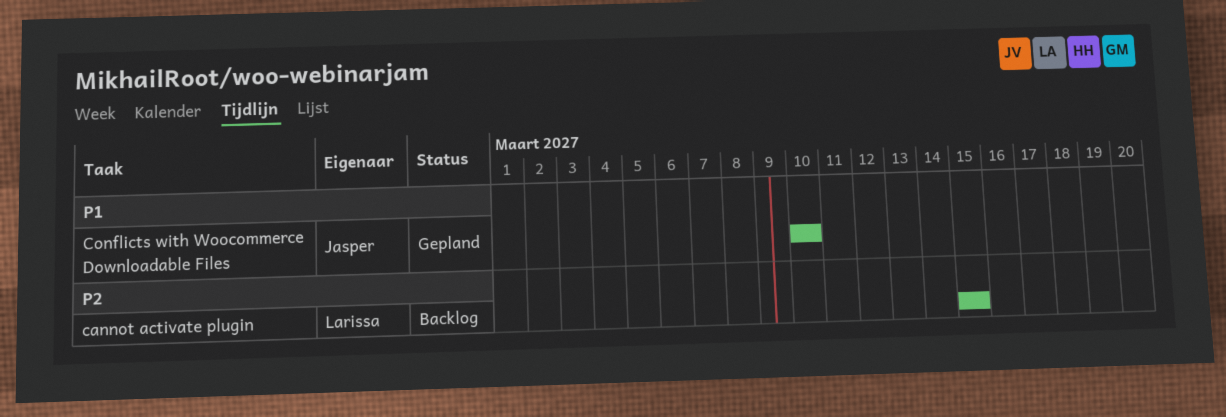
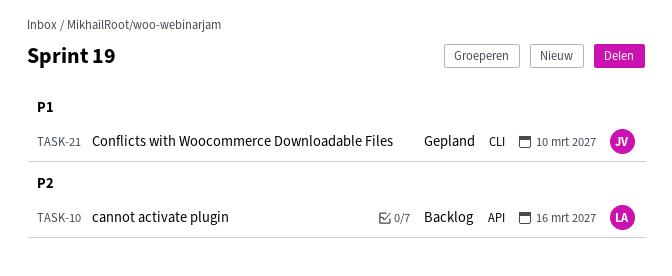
cannot activate plugin, due: Mar 15 -> Mar 16

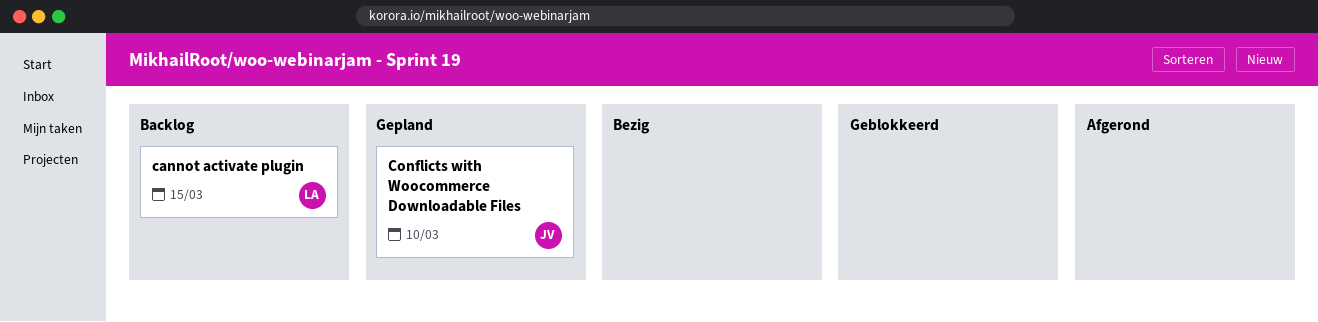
cannot activate plugin, due: Mar 16 -> Mar 15

